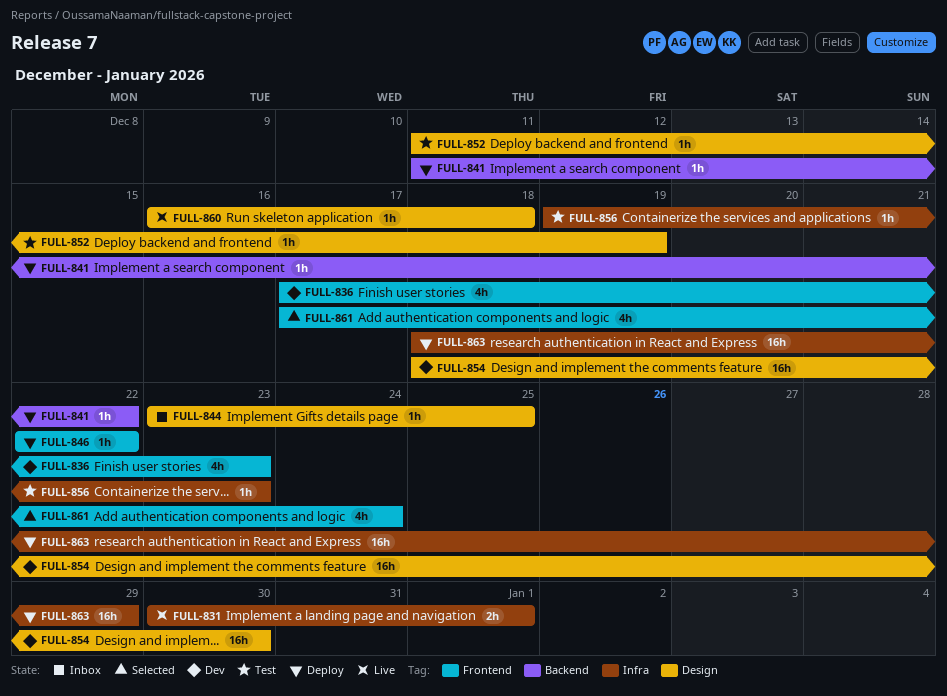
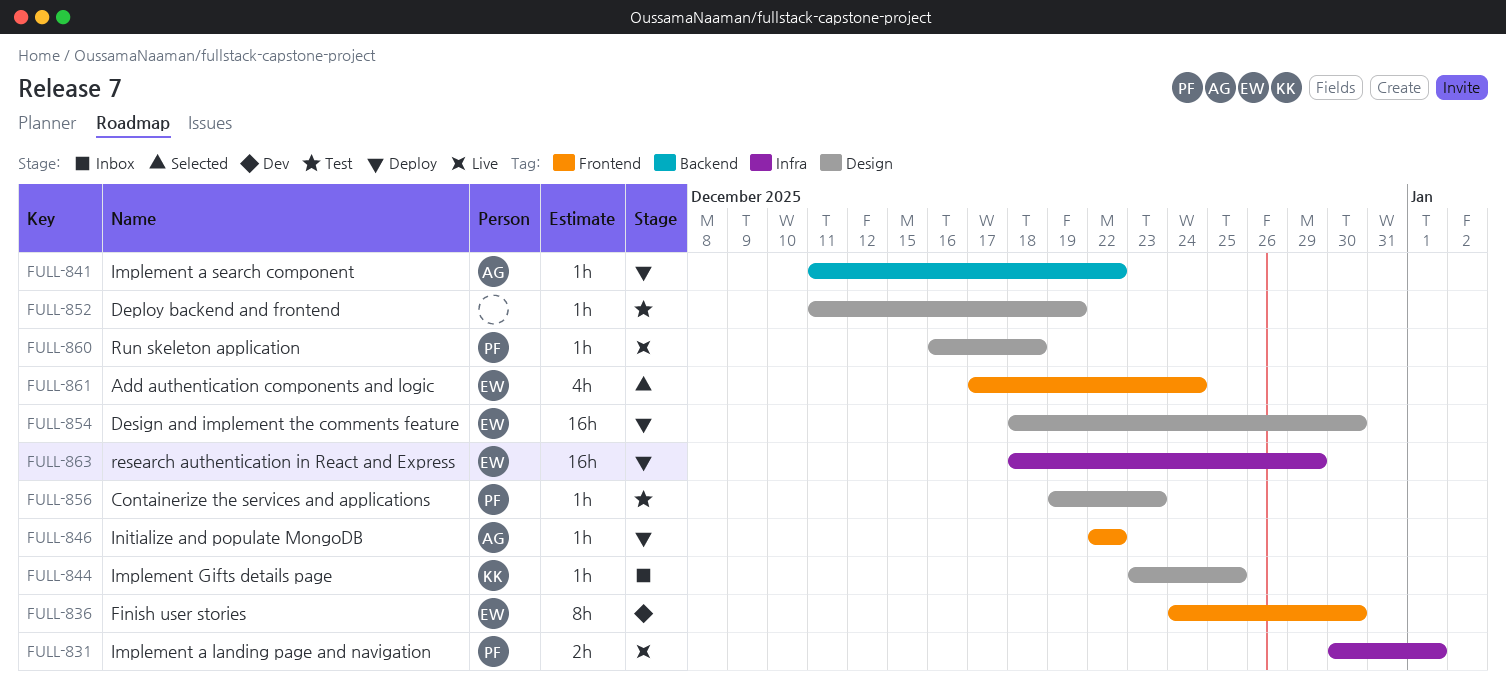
FULL-836, estimate: 4h -> 8h
FULL-836, start: Dec 17 -> Dec 24
FULL-836, due: Dec 23 -> Dec 30
FULL-854, status: Dev -> Deploy
FULL-856, label: Infra -> Design

